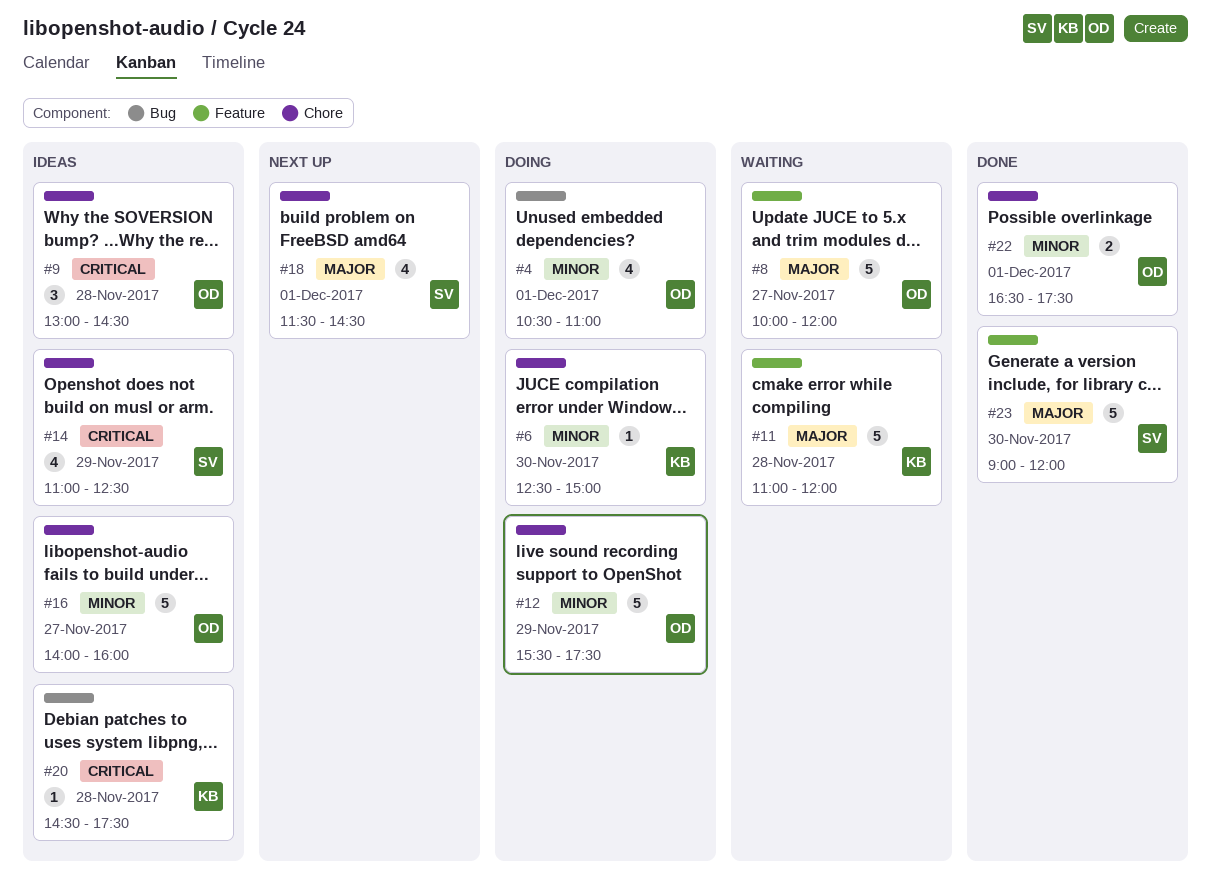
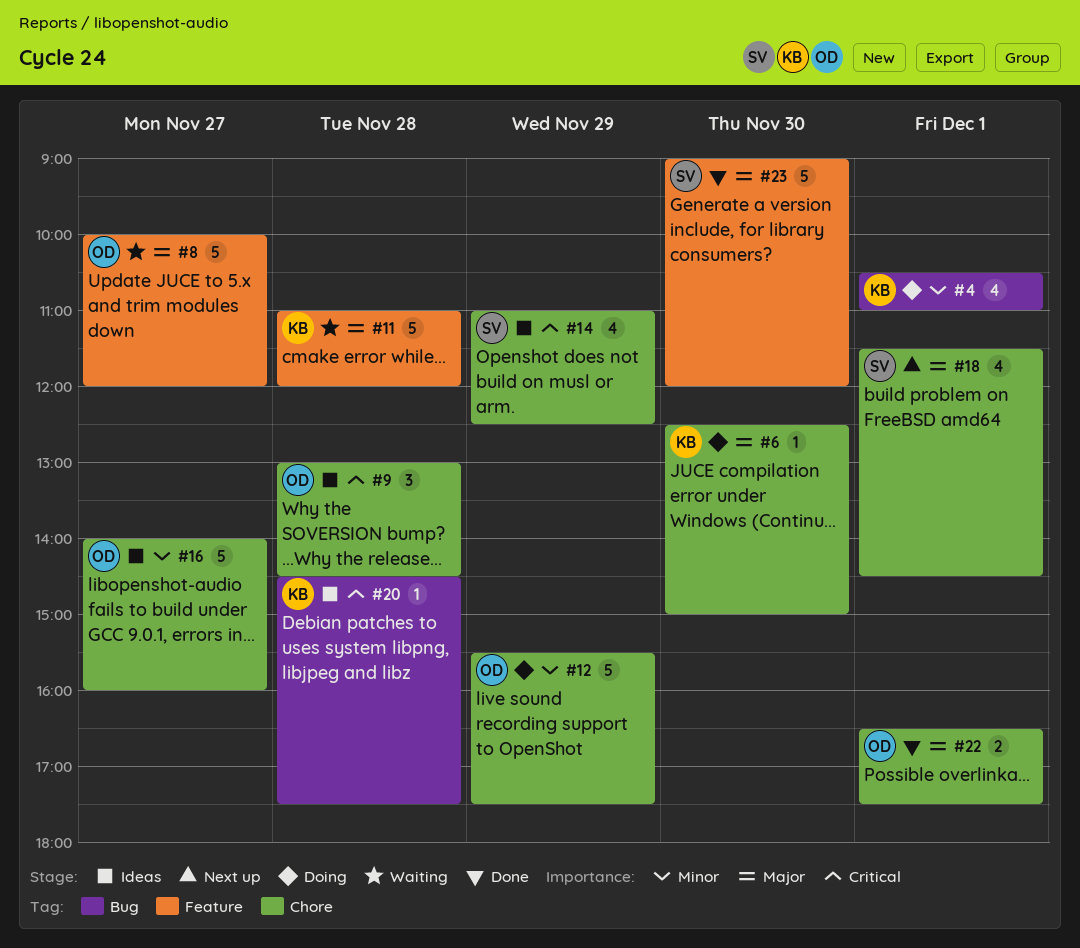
#4, owner: OD -> KB
#6, priority: Minor -> Major
#22, priority: Minor -> Major

